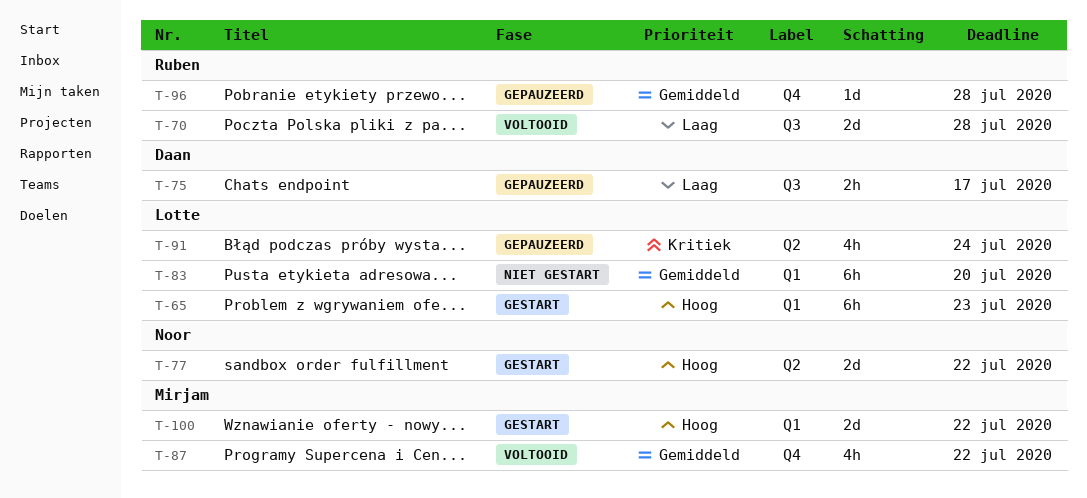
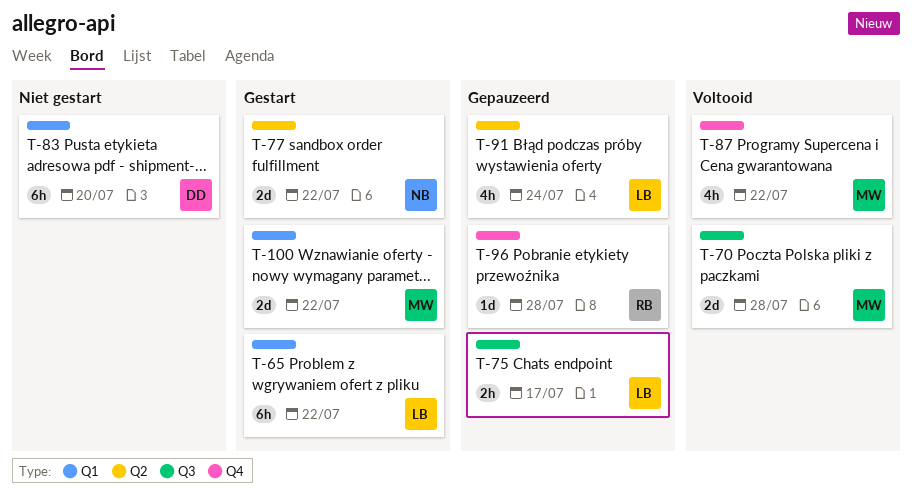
T-65, due: Jul 23 -> Jul 22
T-70, owner: Ruben -> Mirjam
T-75, owner: Daan -> Lotte
T-83, owner: Lotte -> Daan

